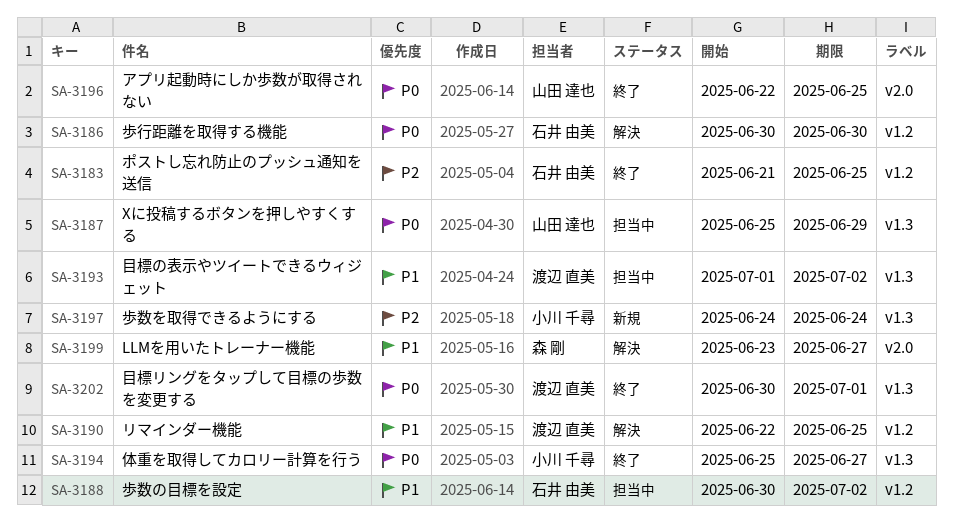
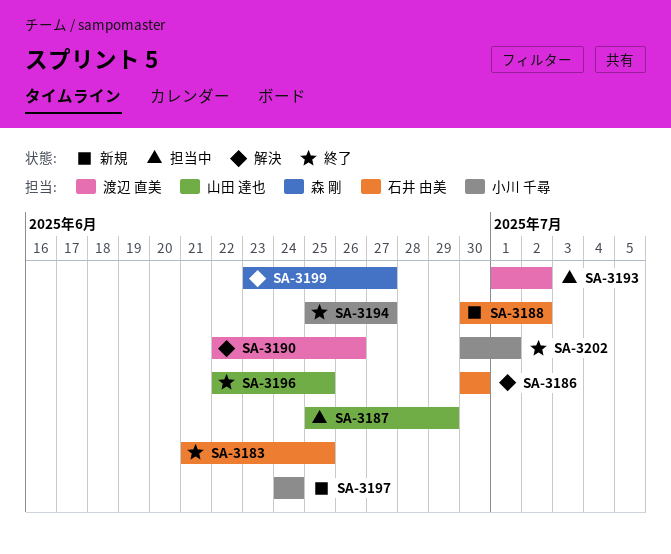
SA-3188, status: 担当中 -> 新規
SA-3190, due: Jun 25 -> Jun 26
SA-3202, owner: 渡辺 直美 -> 小川 千尋

